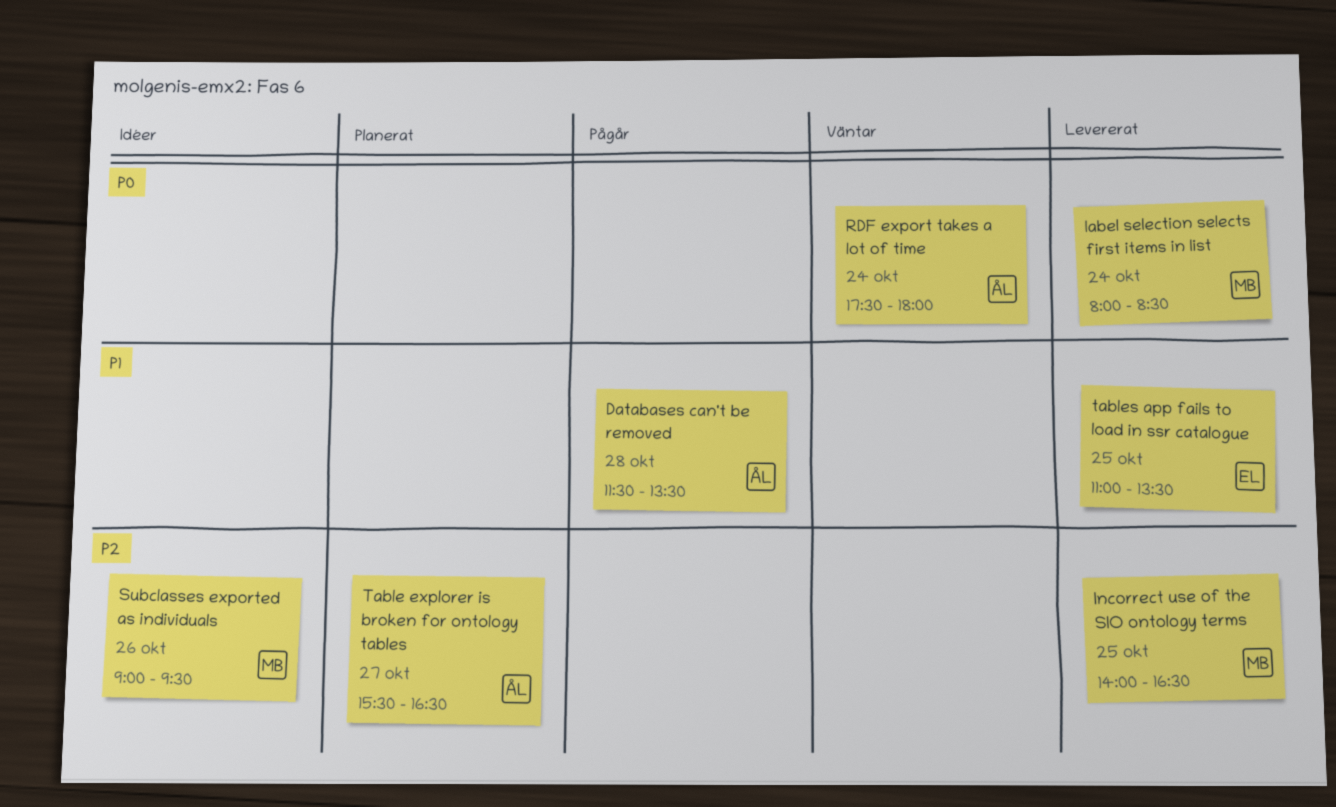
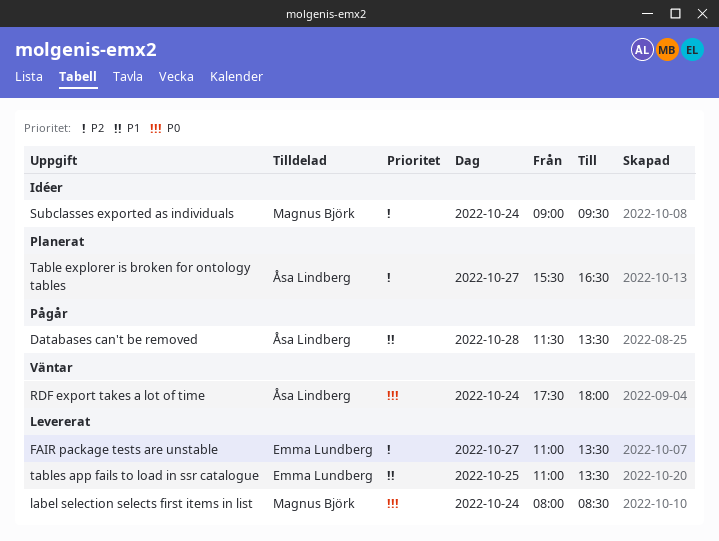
FAIR package tests are unstable: none -> present
Incorrect use of the SIO ontology terms: present -> none
Subclasses exported as individuals, day: Oct 26 -> Oct 24

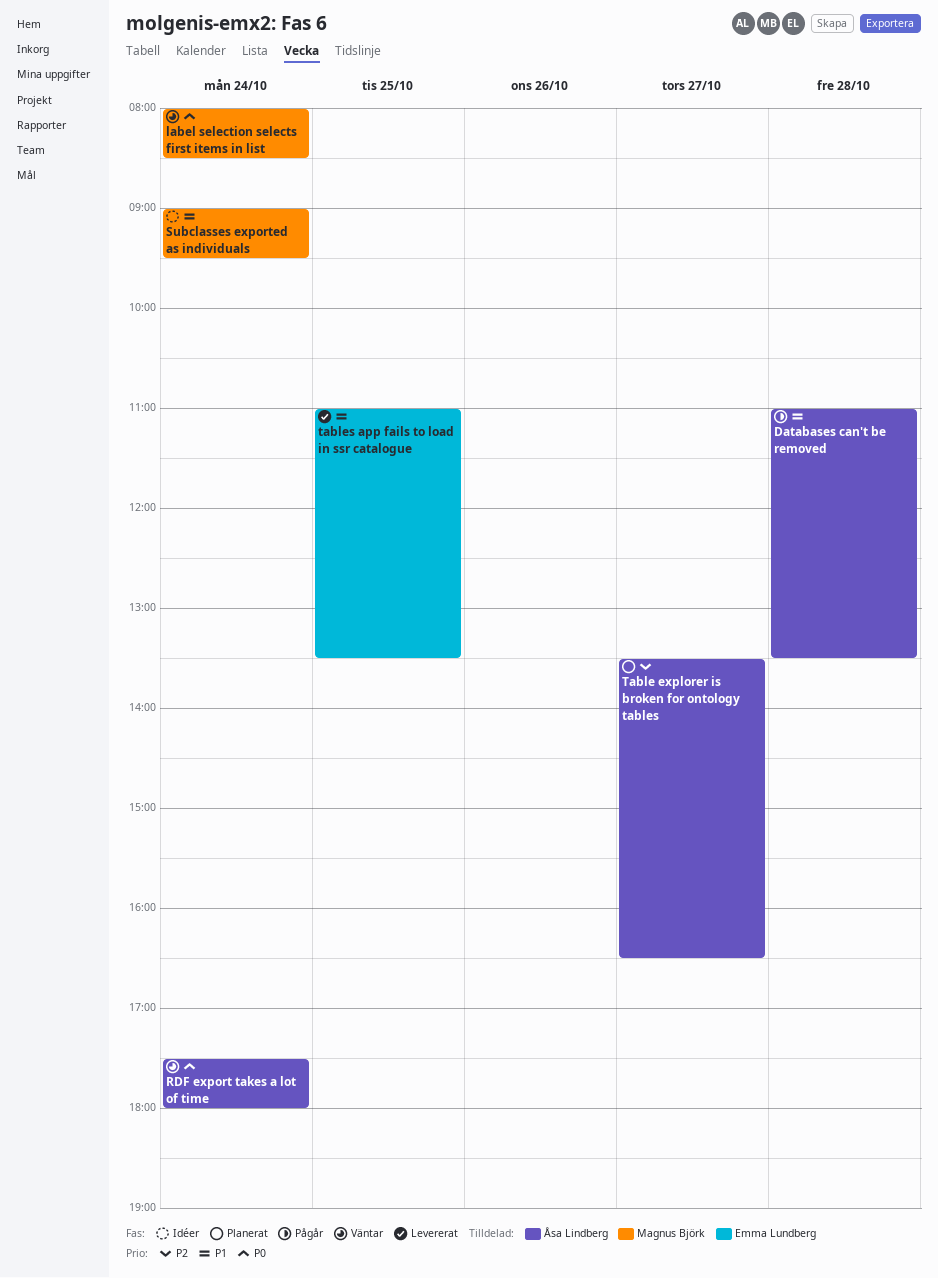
Databases can't be removed, begins: 11:30 -> 11:00
FAIR package tests are unstable: present -> none
label selection selects first items in list, status: Levererat -> Väntar
Subclasses exported as individuals, priority: P2 -> P1
Table explorer is broken for ontology tables, begins: 15:30 -> 13:30

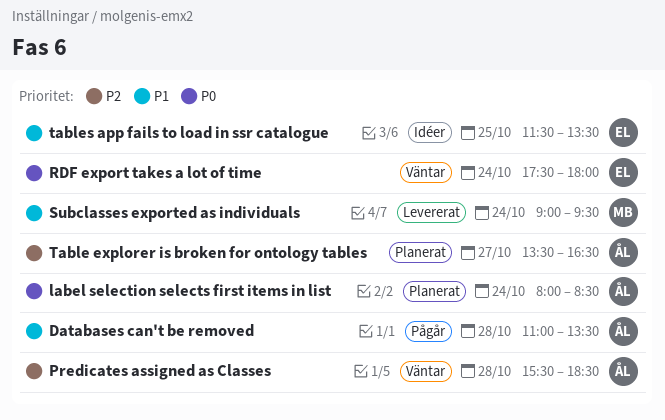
label selection selects first items in list, status: Väntar -> Planerat
label selection selects first items in list, owner: Magnus Björk -> Åsa Lindberg
Predicates assigned as Classes: none -> present
RDF export takes a lot of time, owner: Åsa Lindberg -> Emma Lundberg
Subclasses exported as individuals, status: Idéer -> Levererat
tables app fails to load in ssr catalogue, status: Levererat -> Idéer
tables app fails to load in ssr catalogue, begins: 11:00 -> 11:30

